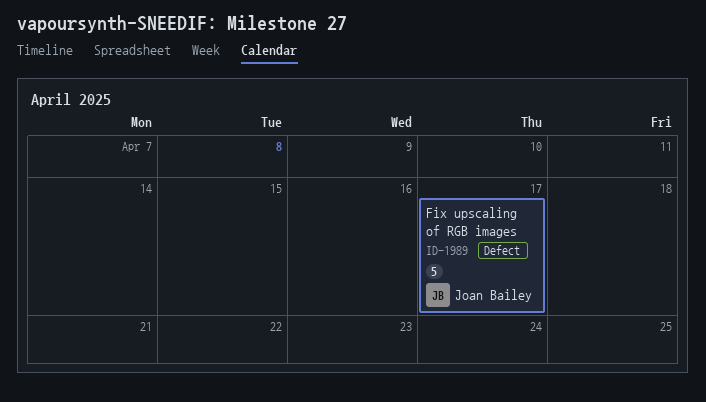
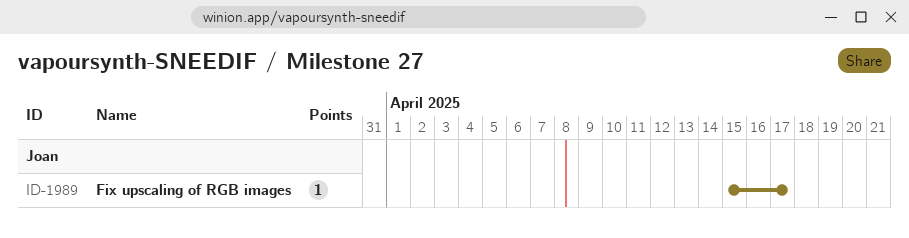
ID-1989, estimate: 5 -> 1

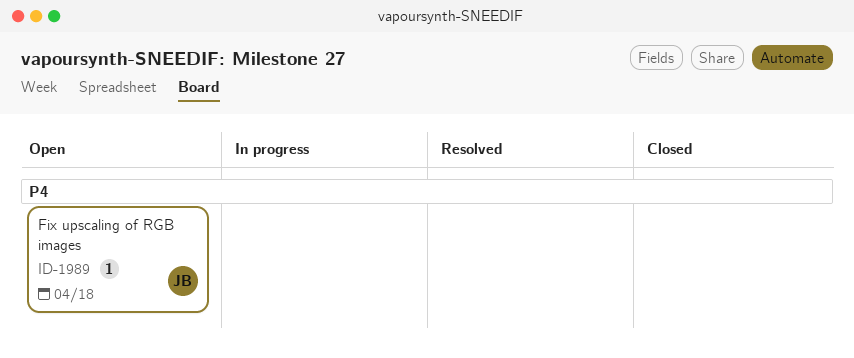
ID-1989, due: Apr 17 -> Apr 18

